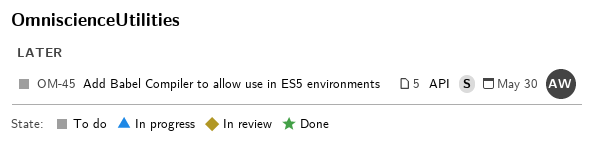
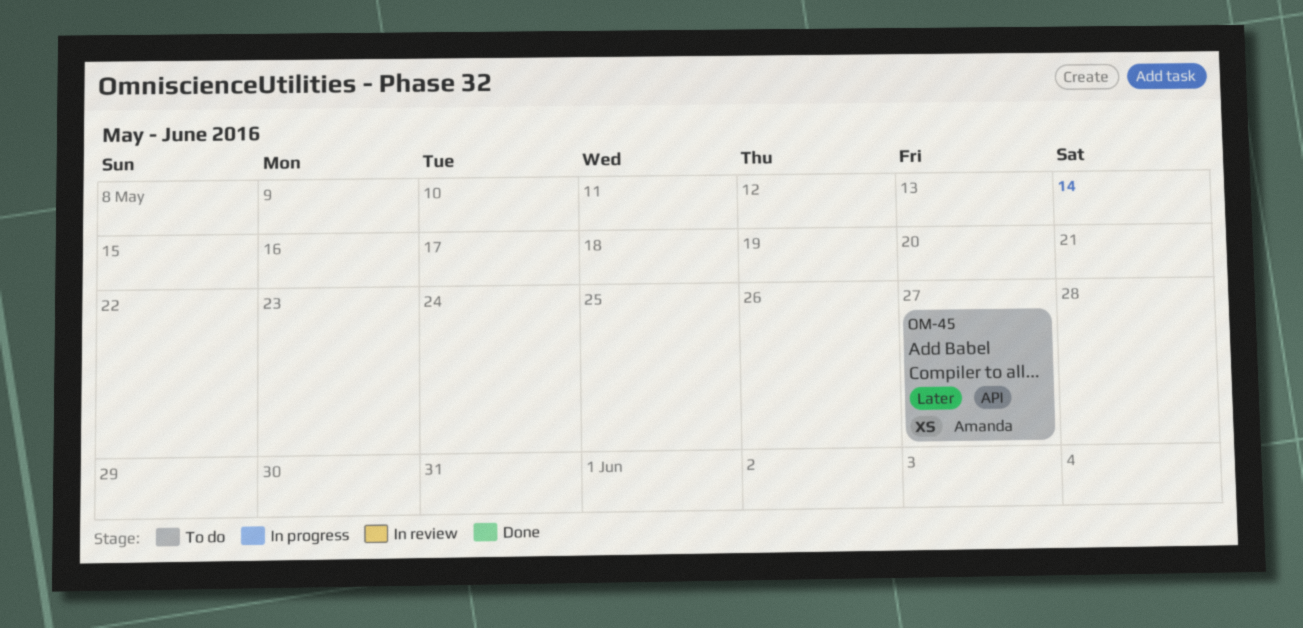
OM-45, estimate: S -> XS
OM-45, due: May 30 -> May 27

